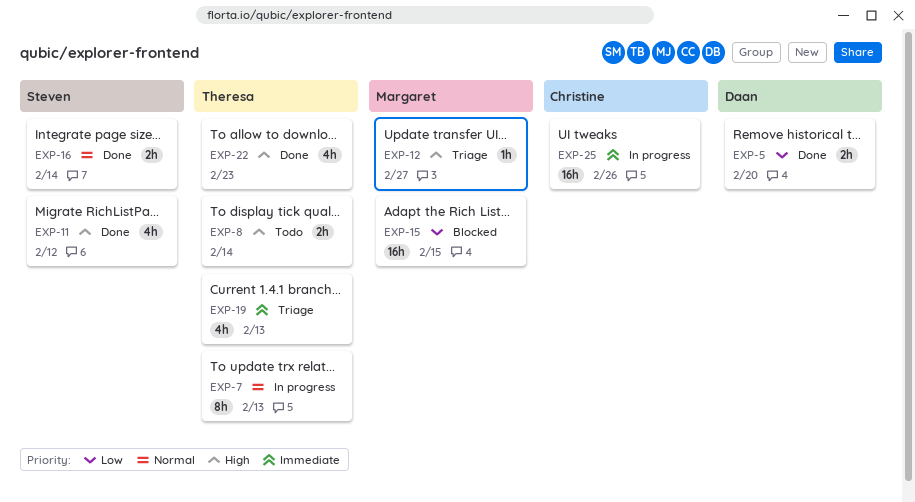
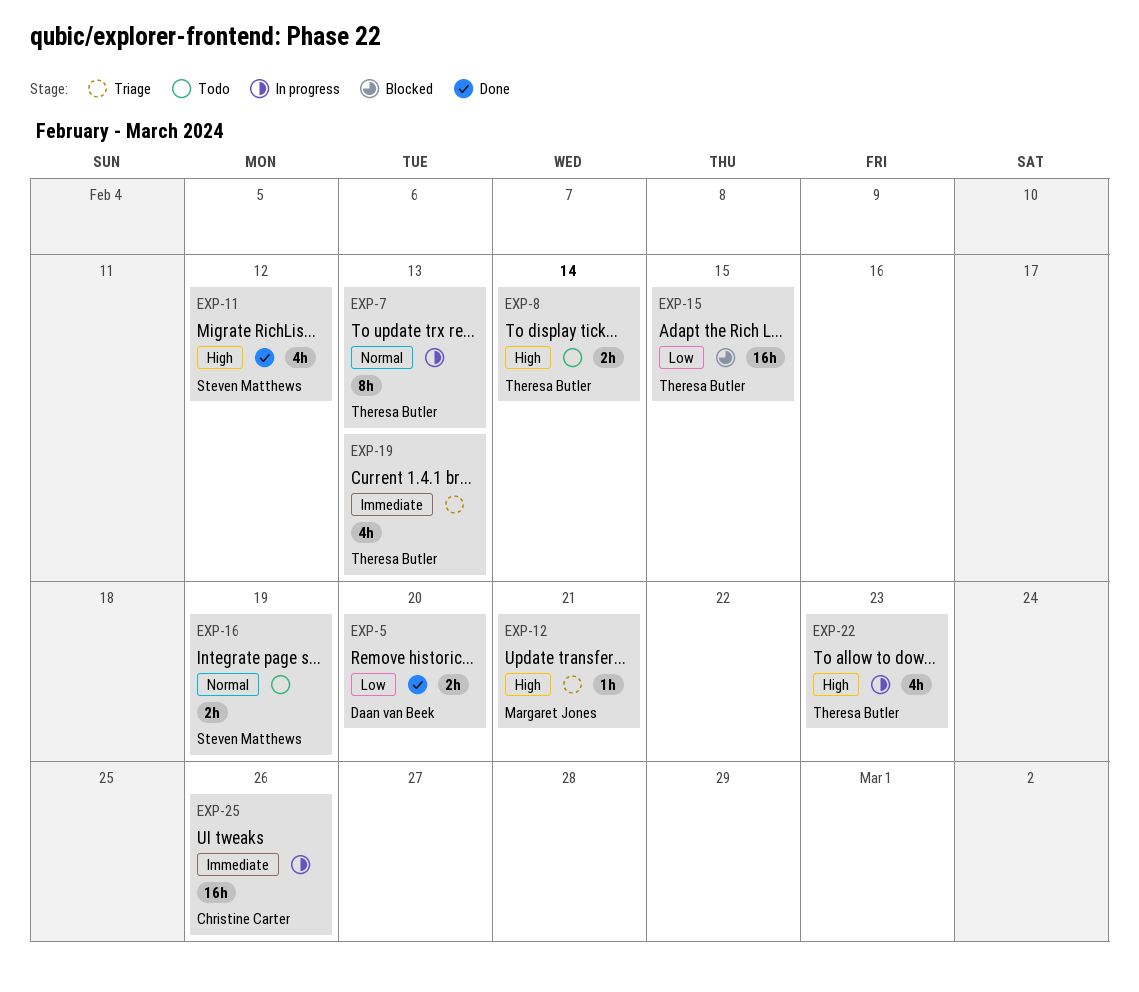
EXP-12, due: Feb 27 -> Feb 21
EXP-15, owner: Margaret Jones -> Theresa Butler
EXP-16, status: Done -> Todo
EXP-16, due: Feb 14 -> Feb 19
EXP-22, status: Done -> In progress

